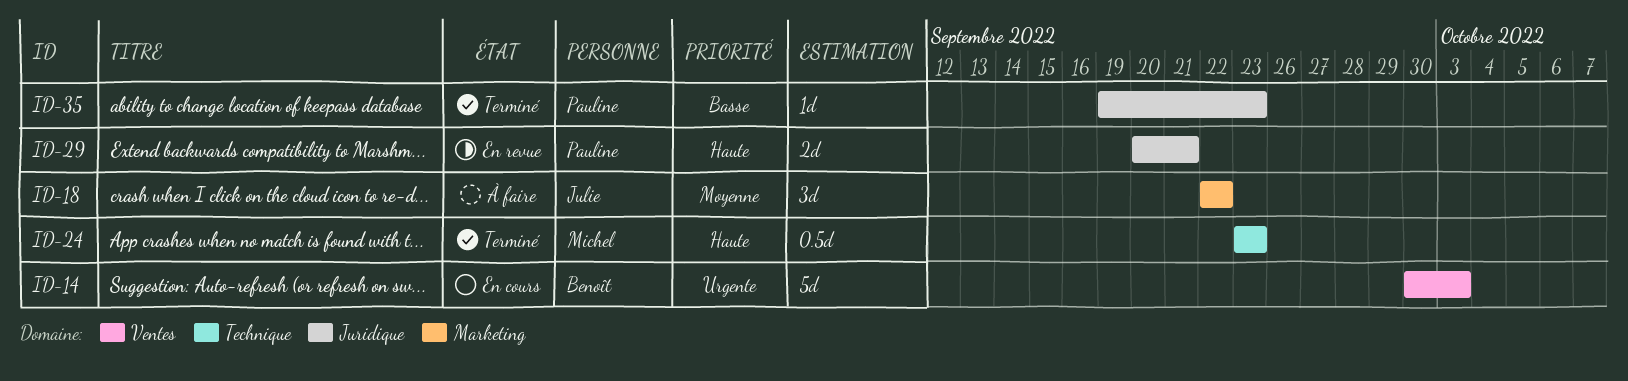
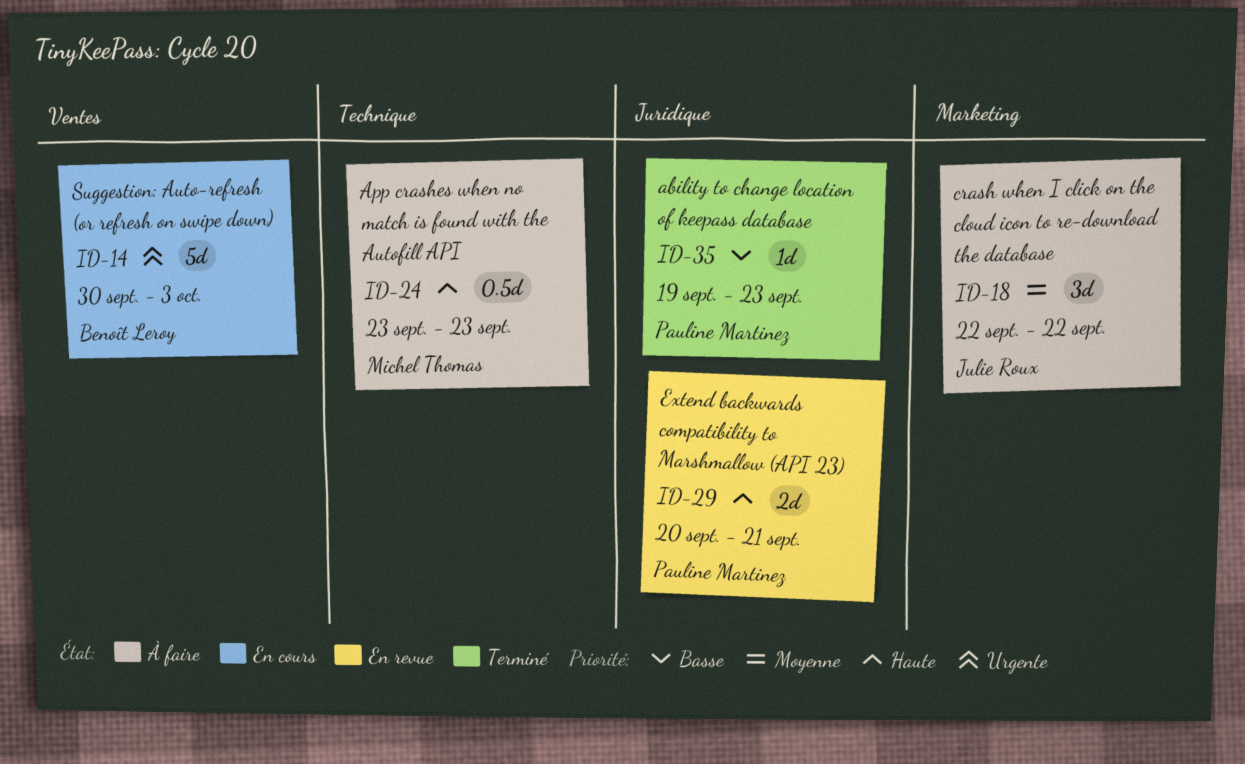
ID-24, status: Terminé -> À faire

